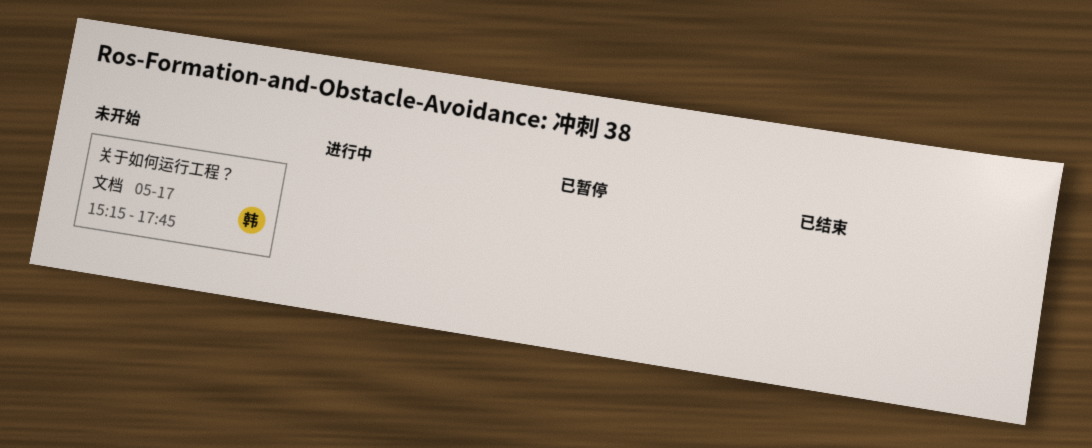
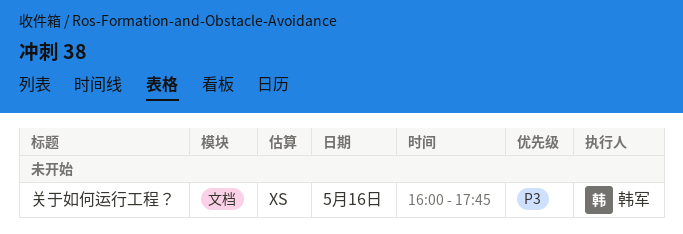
关于如何运行工程？, day: May 17 -> May 16
关于如何运行工程？, begins: 15:15 -> 16:00

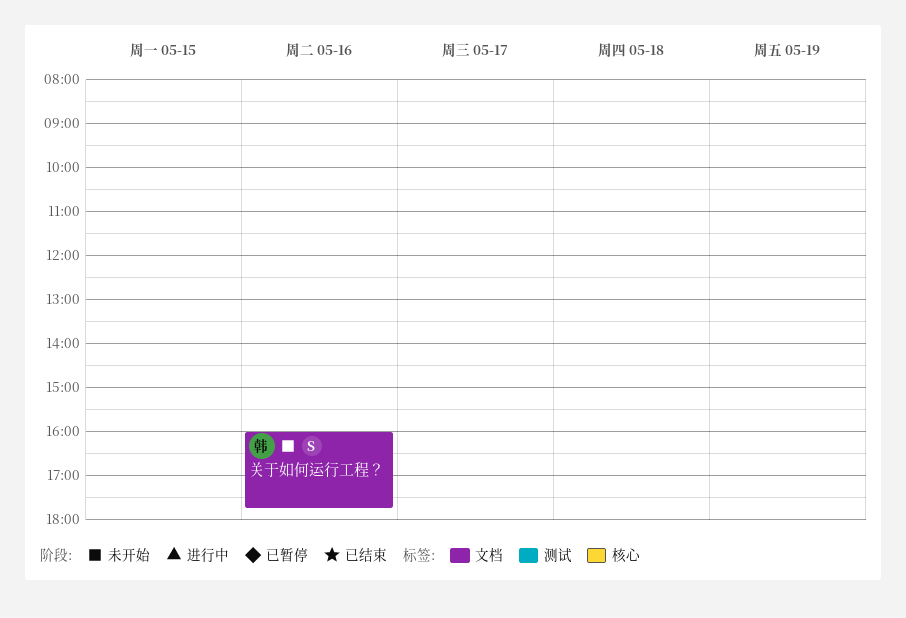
关于如何运行工程？, estimate: XS -> S

